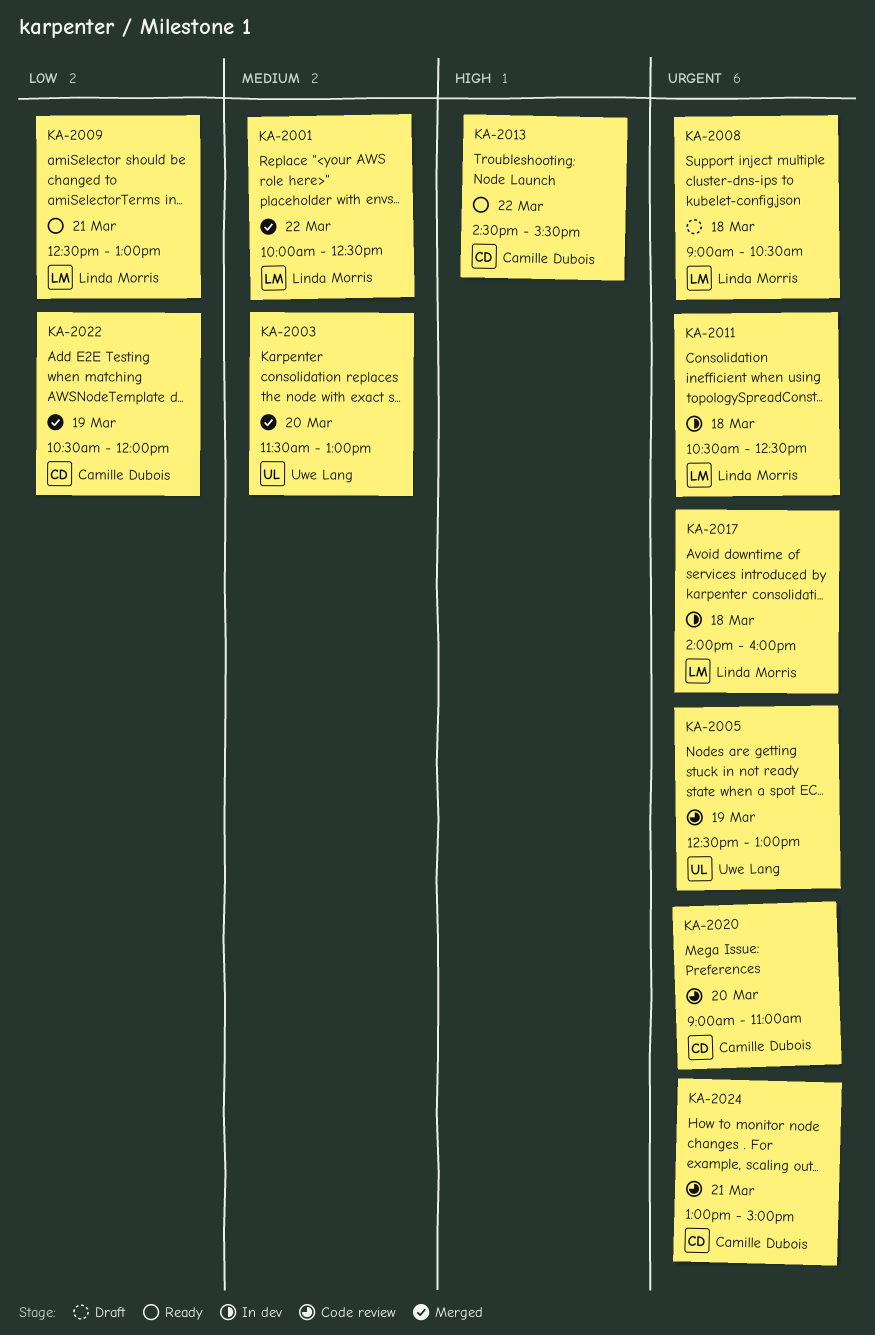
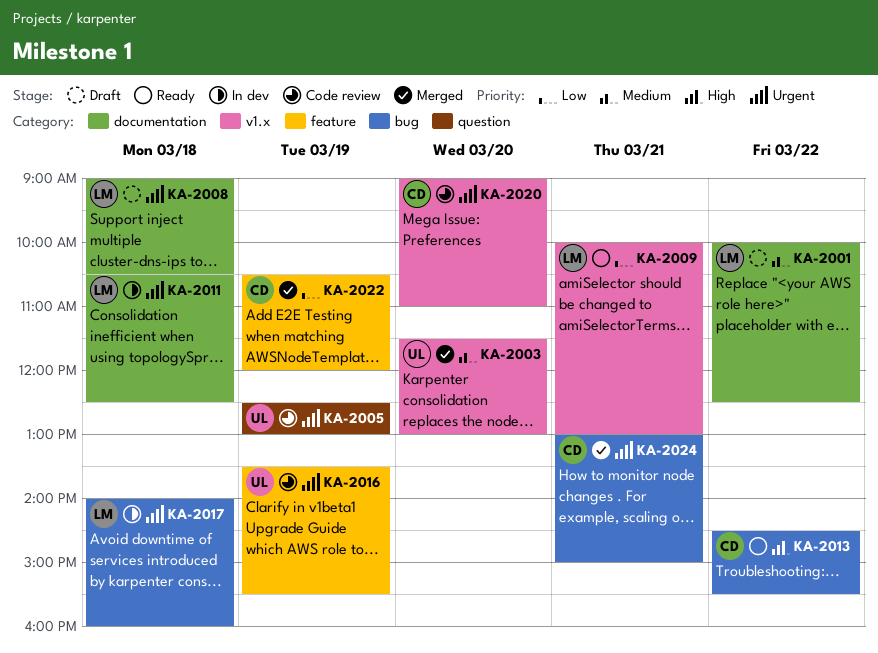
KA-2001, status: Merged -> Draft
KA-2009, begins: 12:30 -> 10:00
KA-2016: none -> present
KA-2024, status: Code review -> Merged

